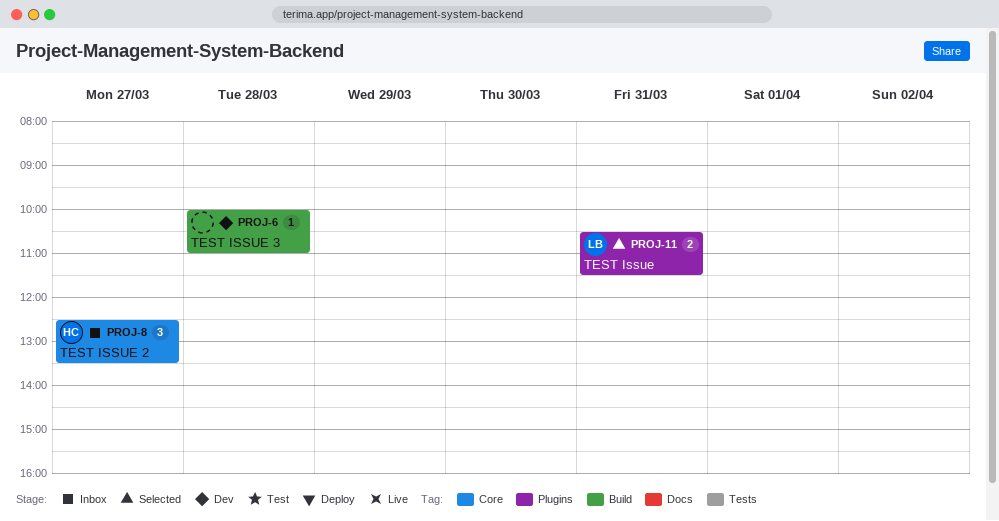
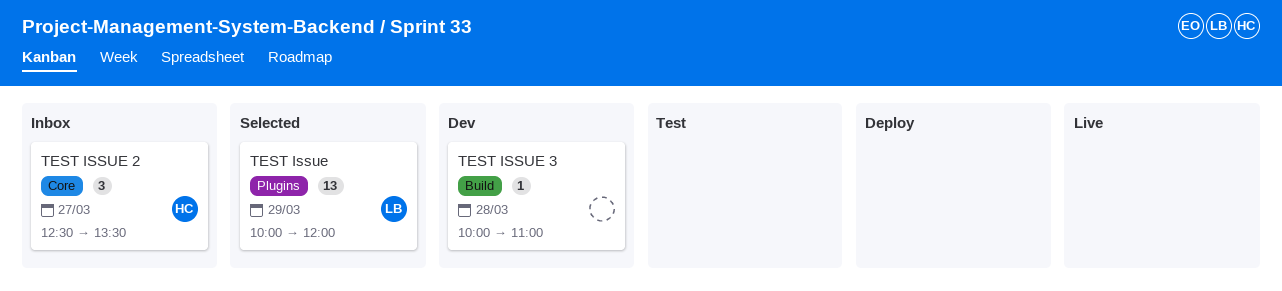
TEST Issue, estimate: 2 -> 13
TEST Issue, day: Mar 31 -> Mar 29
TEST Issue, begins: 10:30 -> 10:00
TEST Issue, ends: 11:30 -> 12:00

